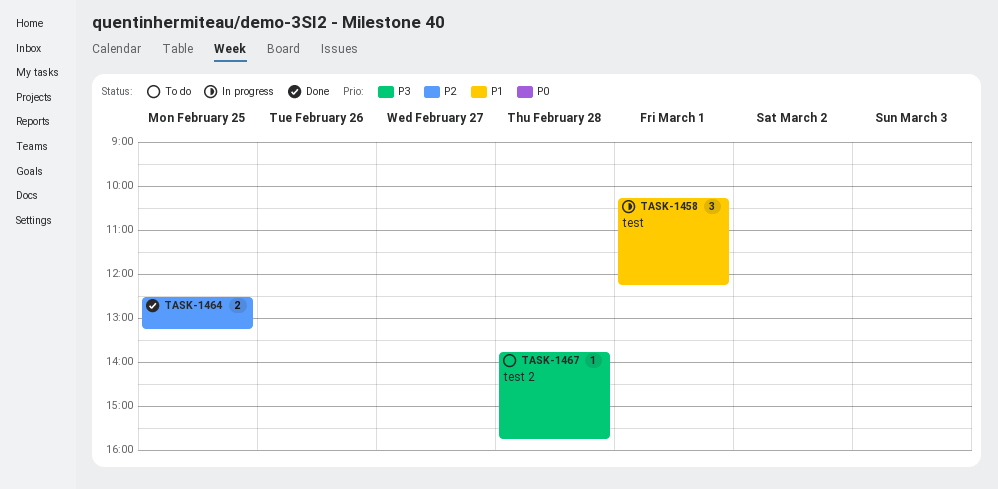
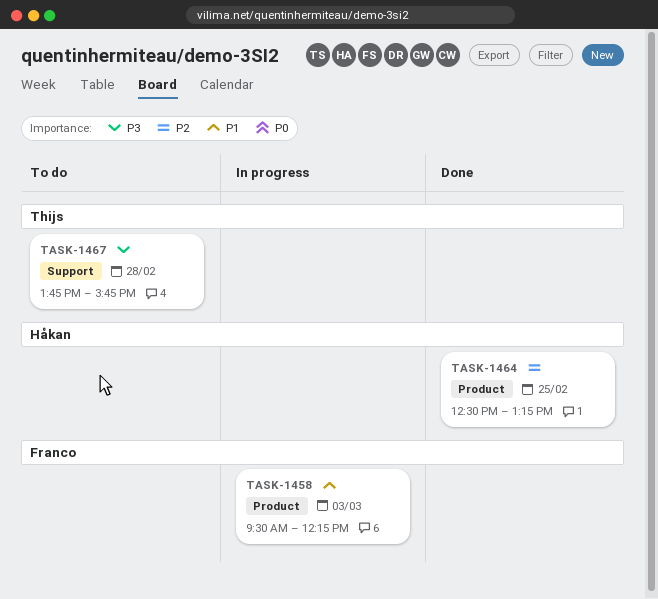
TASK-1458, day: Mar 1 -> Mar 3
TASK-1458, begins: 10:15 -> 09:30

